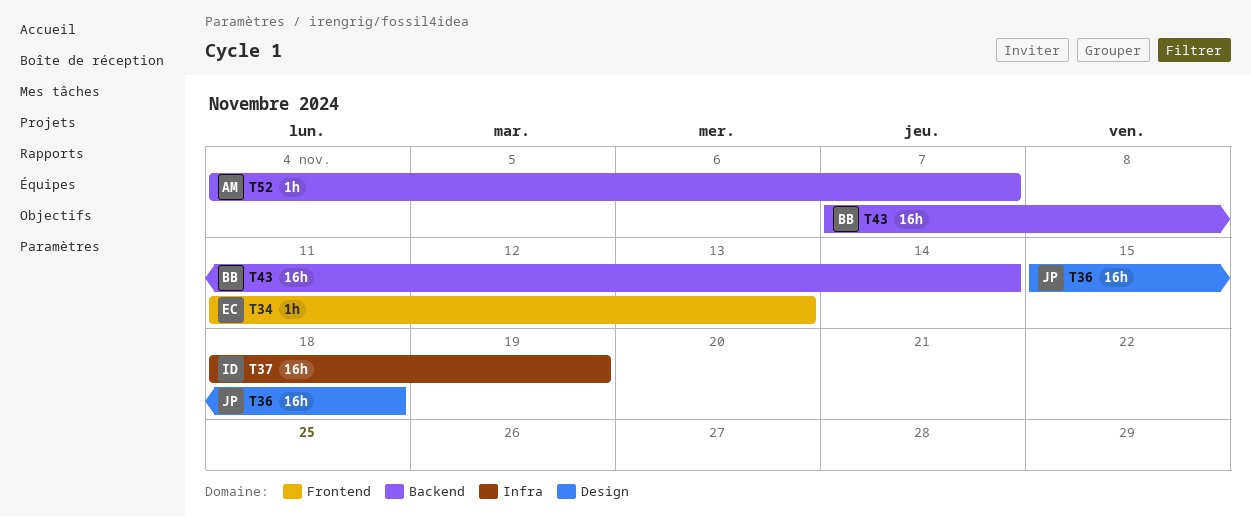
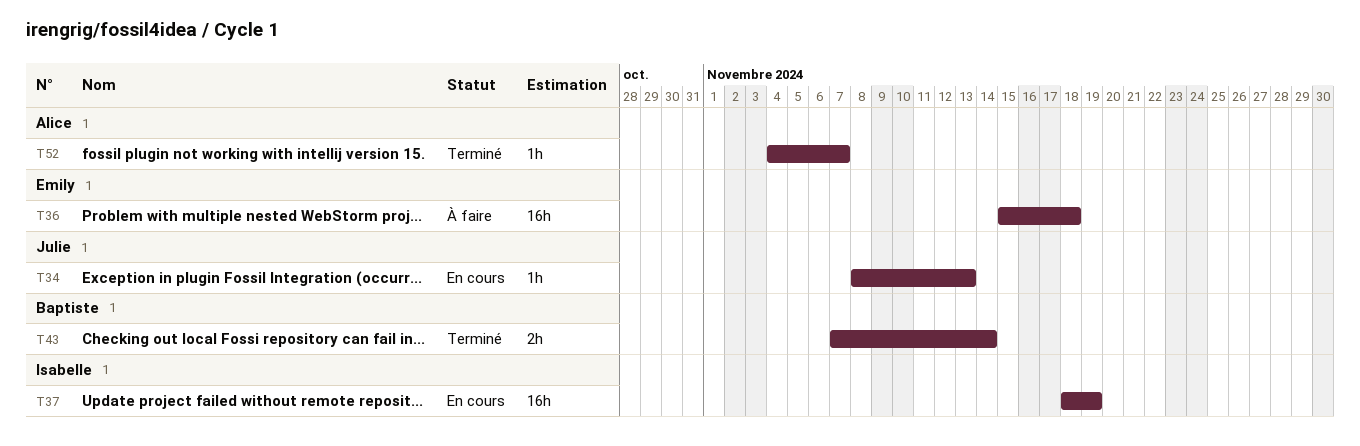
T34, owner: Emily -> Julie
T34, start: Nov 11 -> Nov 8
T36, owner: Julie -> Emily
T43, estimate: 16h -> 2h

